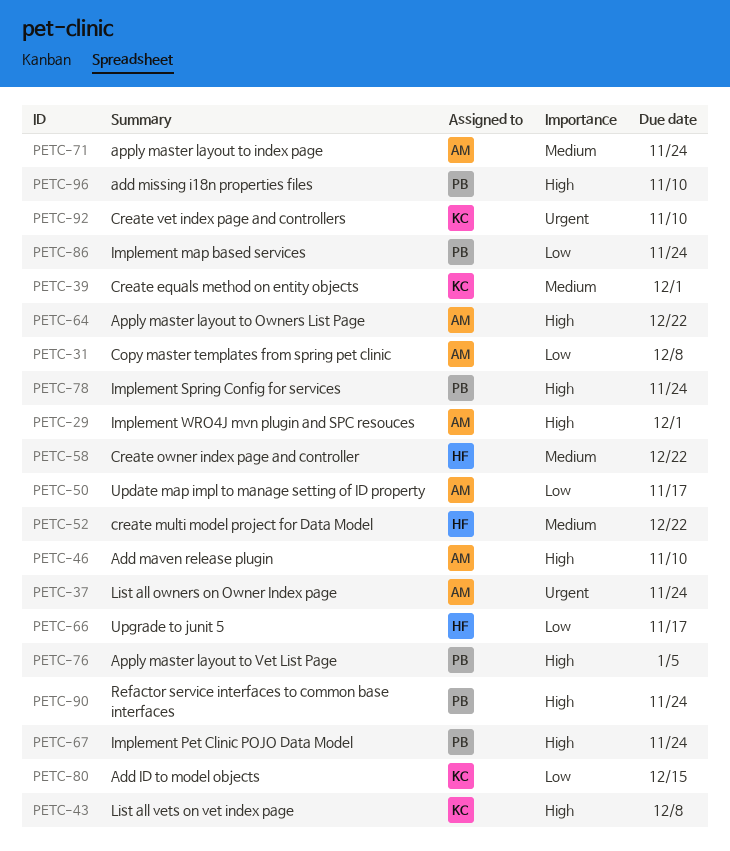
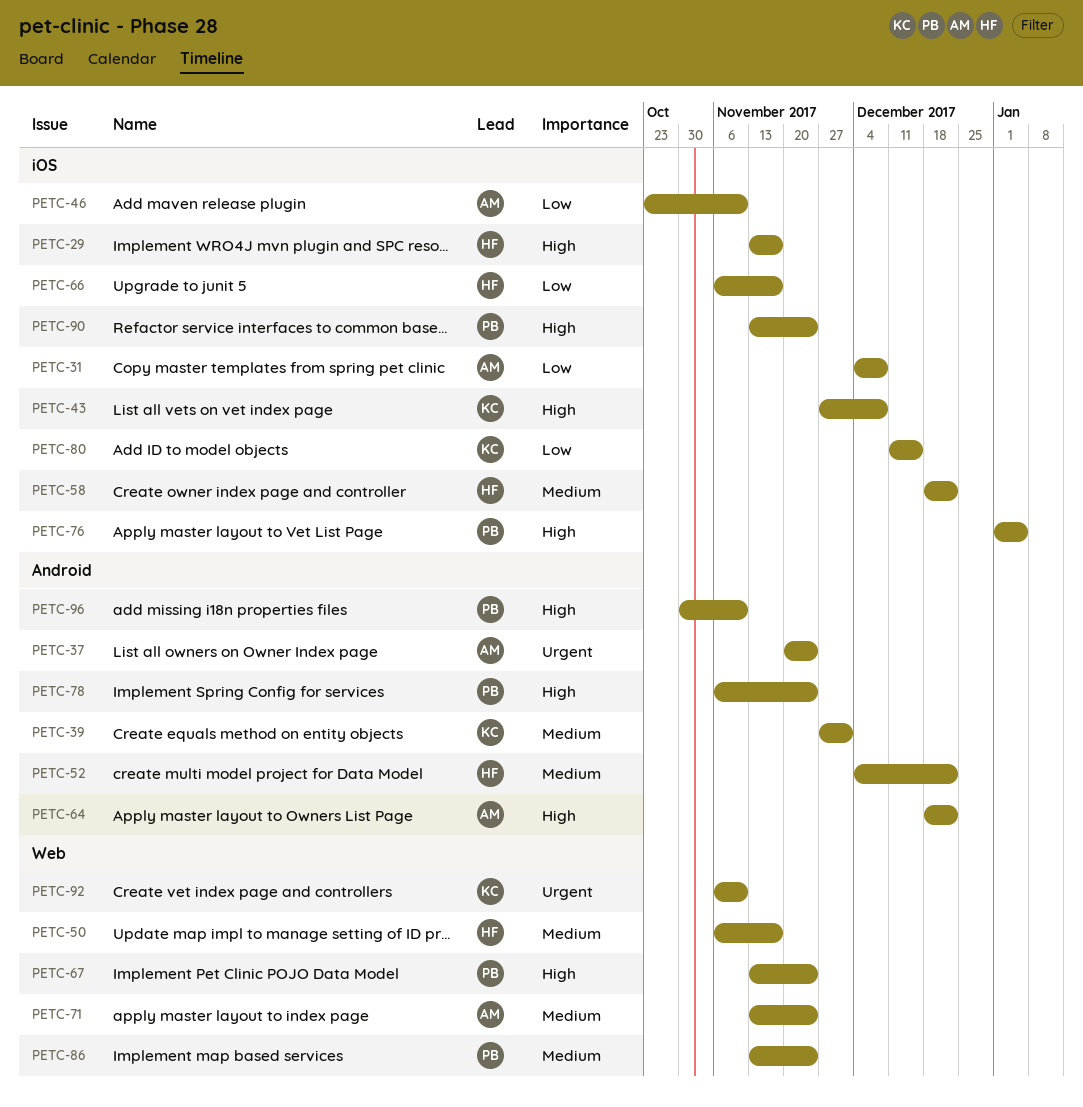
PETC-29, owner: AM -> HF
PETC-29, due: Dec 1 -> Nov 17
PETC-46, priority: High -> Low
PETC-50, owner: AM -> HF
PETC-50, priority: Low -> Medium
PETC-86, priority: Low -> Medium

